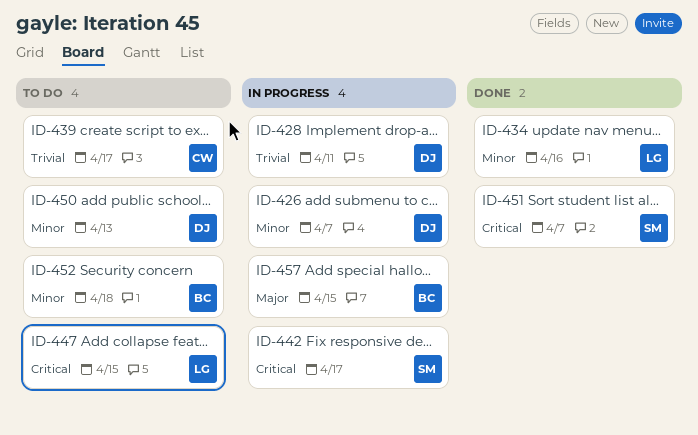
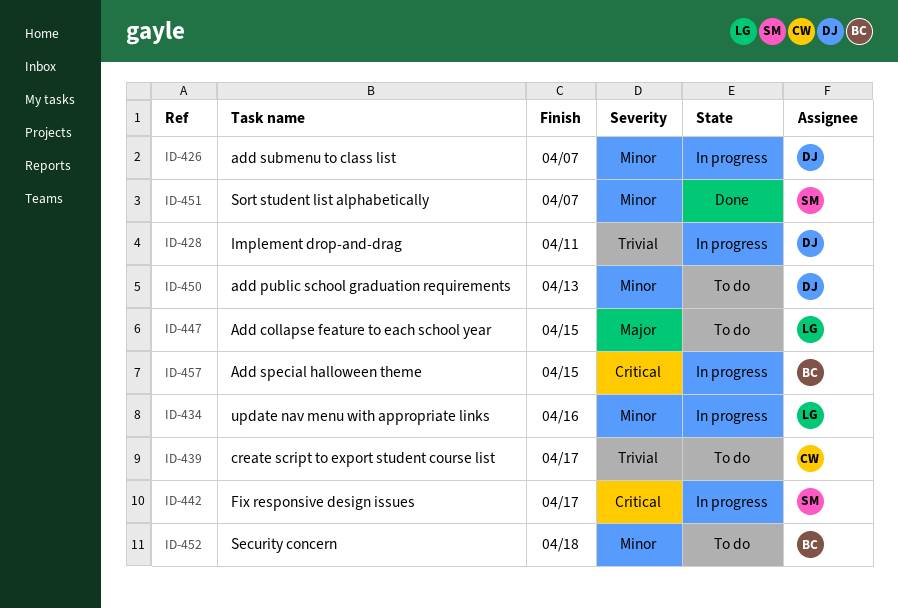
ID-434, status: Done -> In progress
ID-447, priority: Critical -> Major
ID-451, priority: Critical -> Minor
ID-457, priority: Major -> Critical

